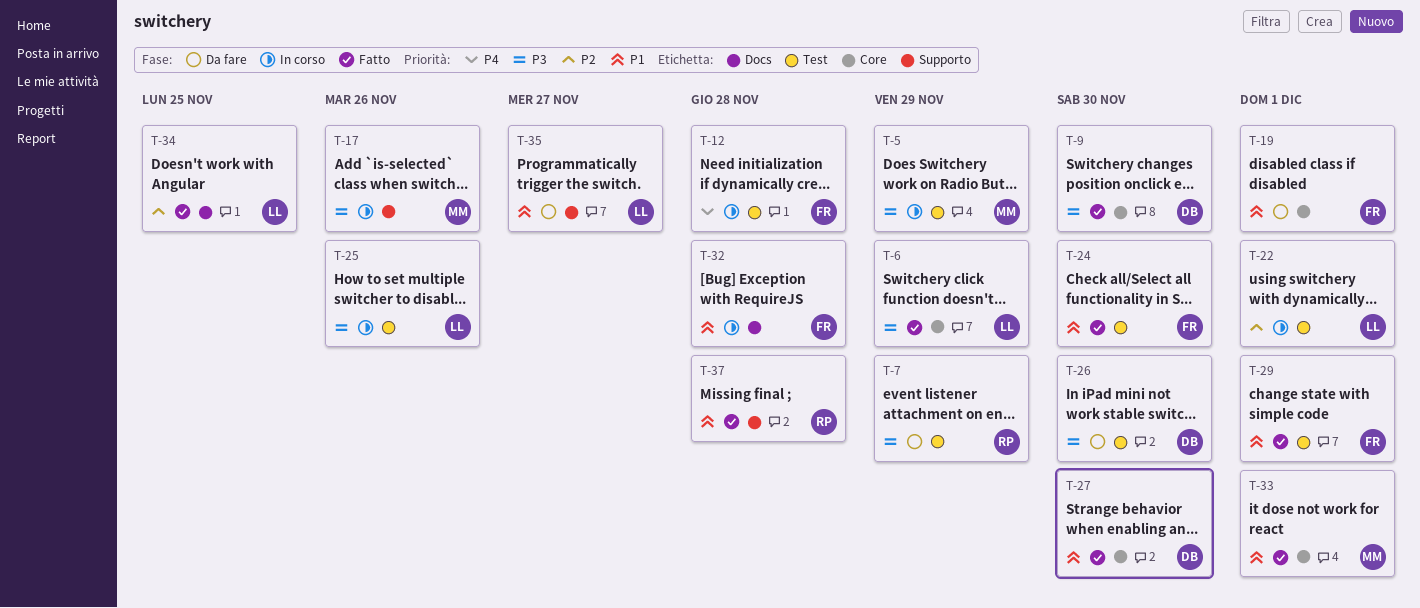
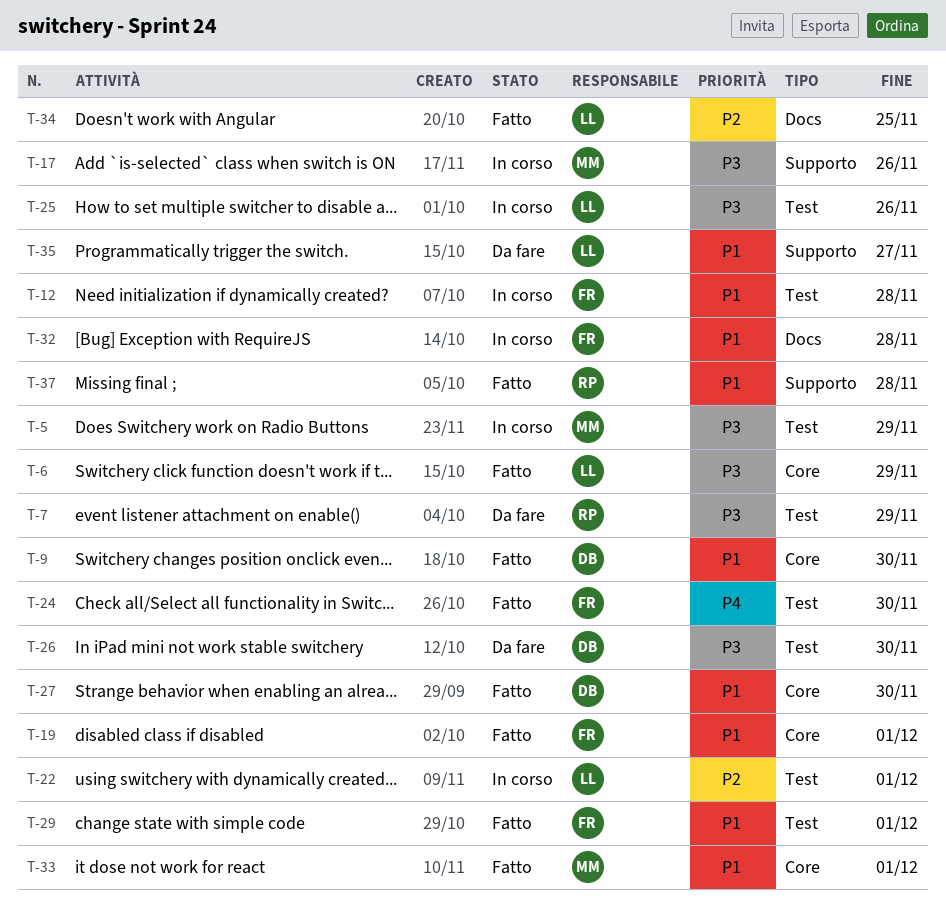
T-9, priority: P3 -> P1
T-12, priority: P4 -> P1
T-19, status: Da fare -> Fatto
T-24, priority: P1 -> P4

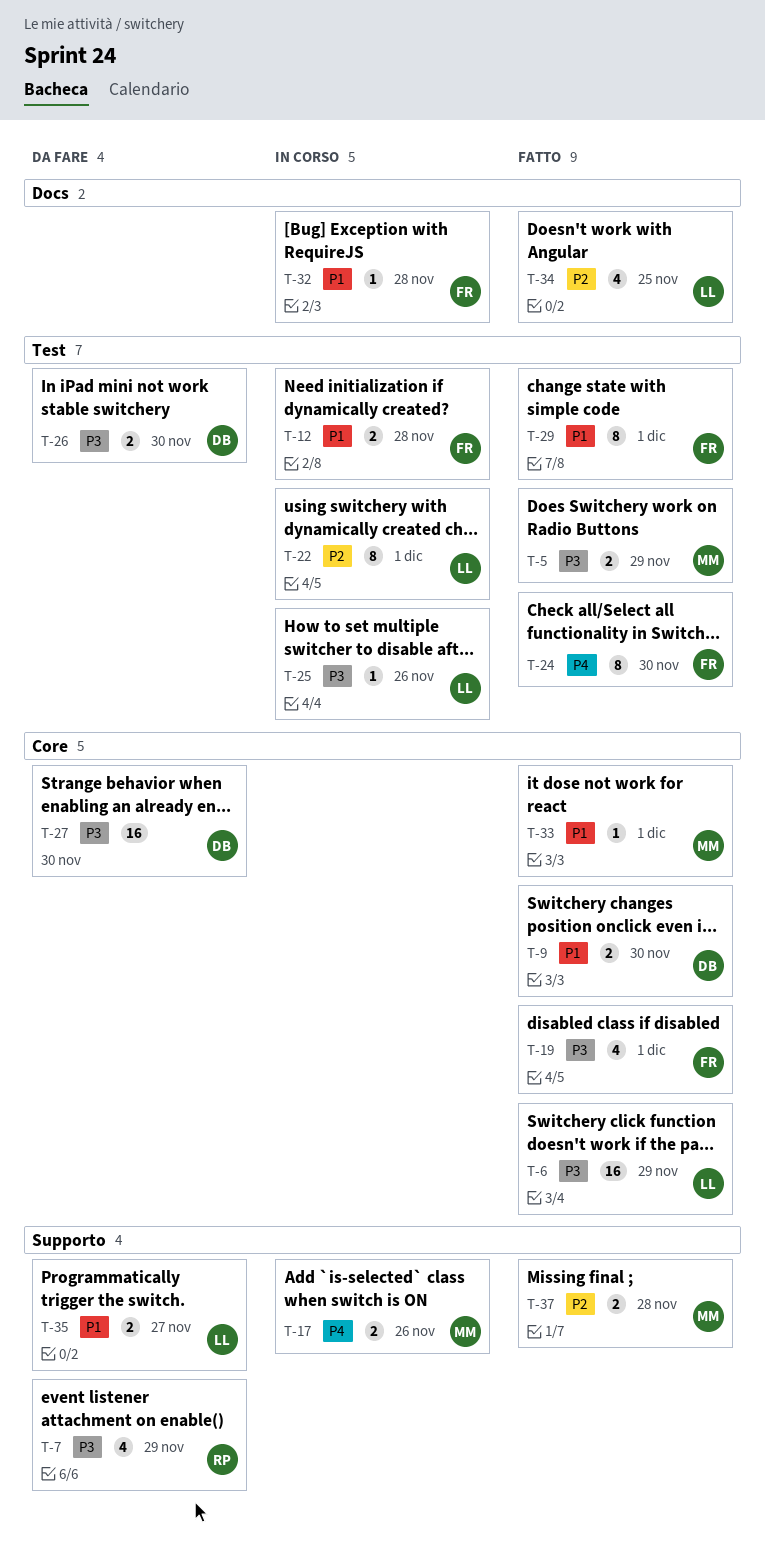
T-5, status: In corso -> Fatto
T-7, label: Test -> Supporto
T-17, priority: P3 -> P4
T-19, priority: P1 -> P3
T-27, status: Fatto -> Da fare
T-27, priority: P1 -> P3
T-37, owner: RP -> MM
T-37, priority: P1 -> P2

